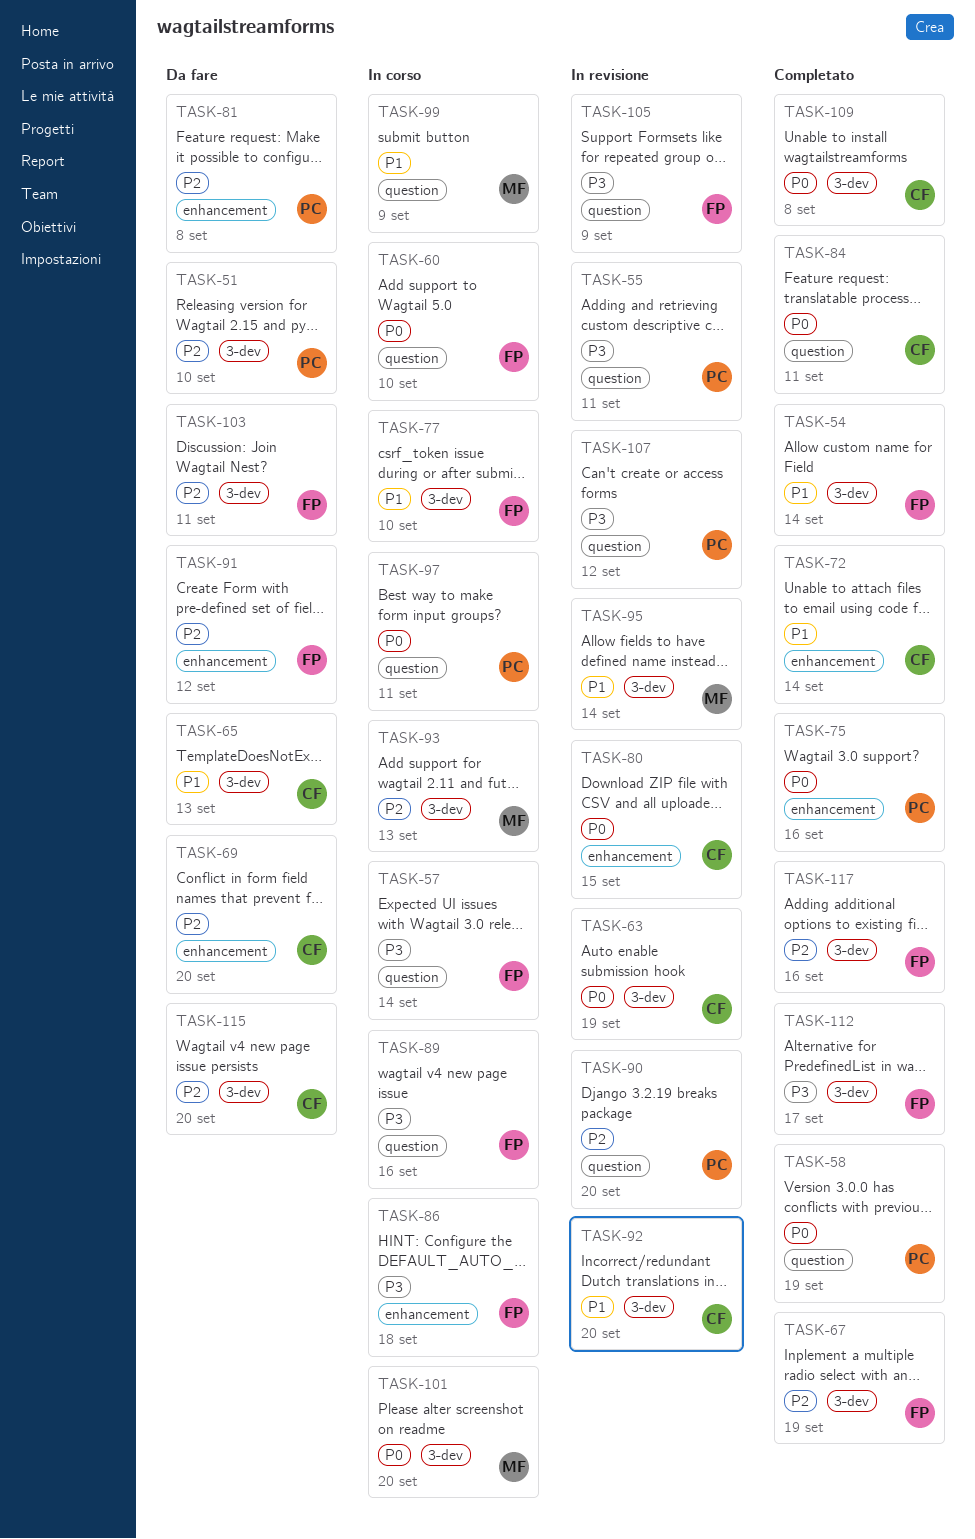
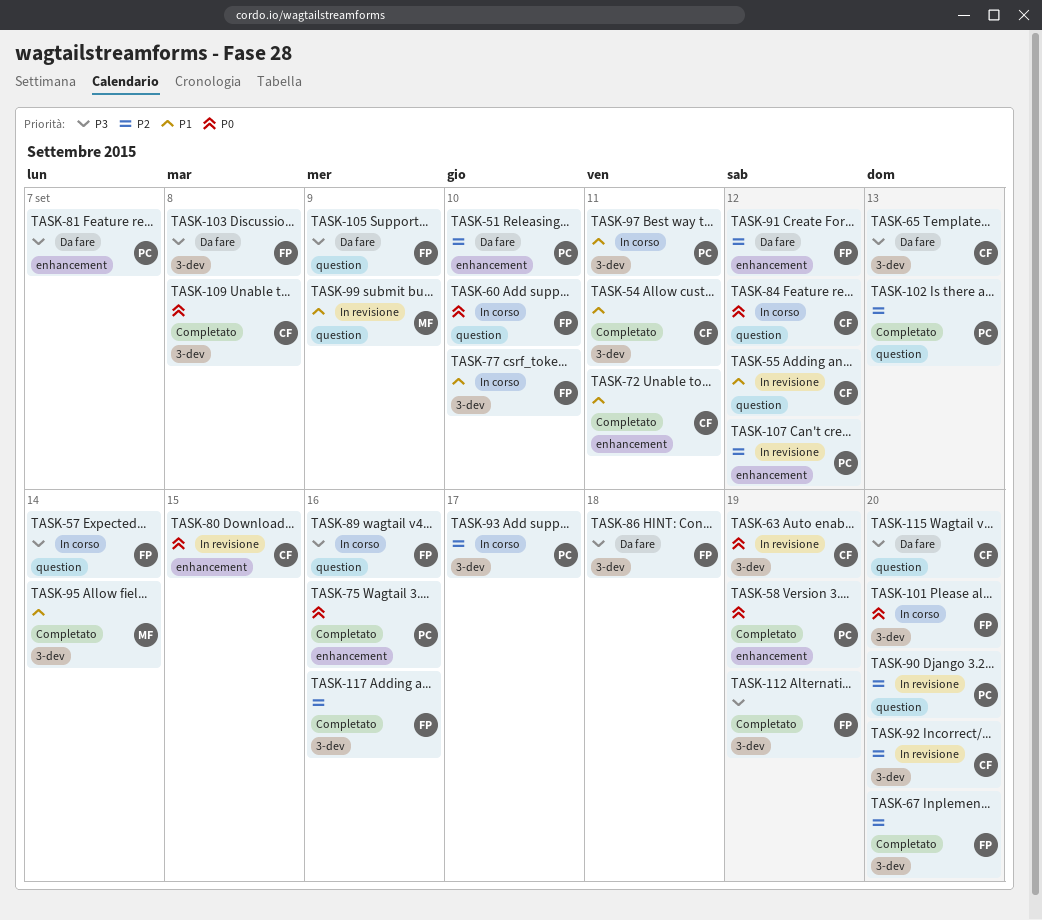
TASK-51, label: 3-dev -> enhancement
TASK-54, owner: FP -> CF
TASK-54, due: Sep 14 -> Sep 11
TASK-55, owner: PC -> CF
TASK-55, priority: P3 -> P1
TASK-55, due: Sep 11 -> Sep 12
TASK-58, label: question -> enhancement
TASK-65, priority: P1 -> P3
TASK-67, due: Sep 19 -> Sep 20
TASK-69: present -> none
TASK-72, due: Sep 14 -> Sep 11
TASK-81, priority: P2 -> P3
TASK-81, due: Sep 8 -> Sep 7
TASK-84, status: Completato -> In corso
TASK-84, due: Sep 11 -> Sep 12
TASK-86, status: In corso -> Da fare
TASK-86, label: enhancement -> 3-dev
TASK-92, priority: P1 -> P2
TASK-93, owner: MF -> PC
TASK-93, due: Sep 13 -> Sep 17
TASK-95, status: In revisione -> Completato
TASK-97, priority: P0 -> P1
TASK-97, label: question -> 3-dev
TASK-99, status: In corso -> In revisione
TASK-101, owner: MF -> FP
TASK-102: none -> present
TASK-103, priority: P2 -> P3
TASK-103, due: Sep 11 -> Sep 8
TASK-105, status: In revisione -> Da fare
TASK-107, priority: P3 -> P2
TASK-107, label: question -> enhancement
TASK-112, due: Sep 17 -> Sep 19
TASK-115, priority: P2 -> P3
TASK-115, label: 3-dev -> question

